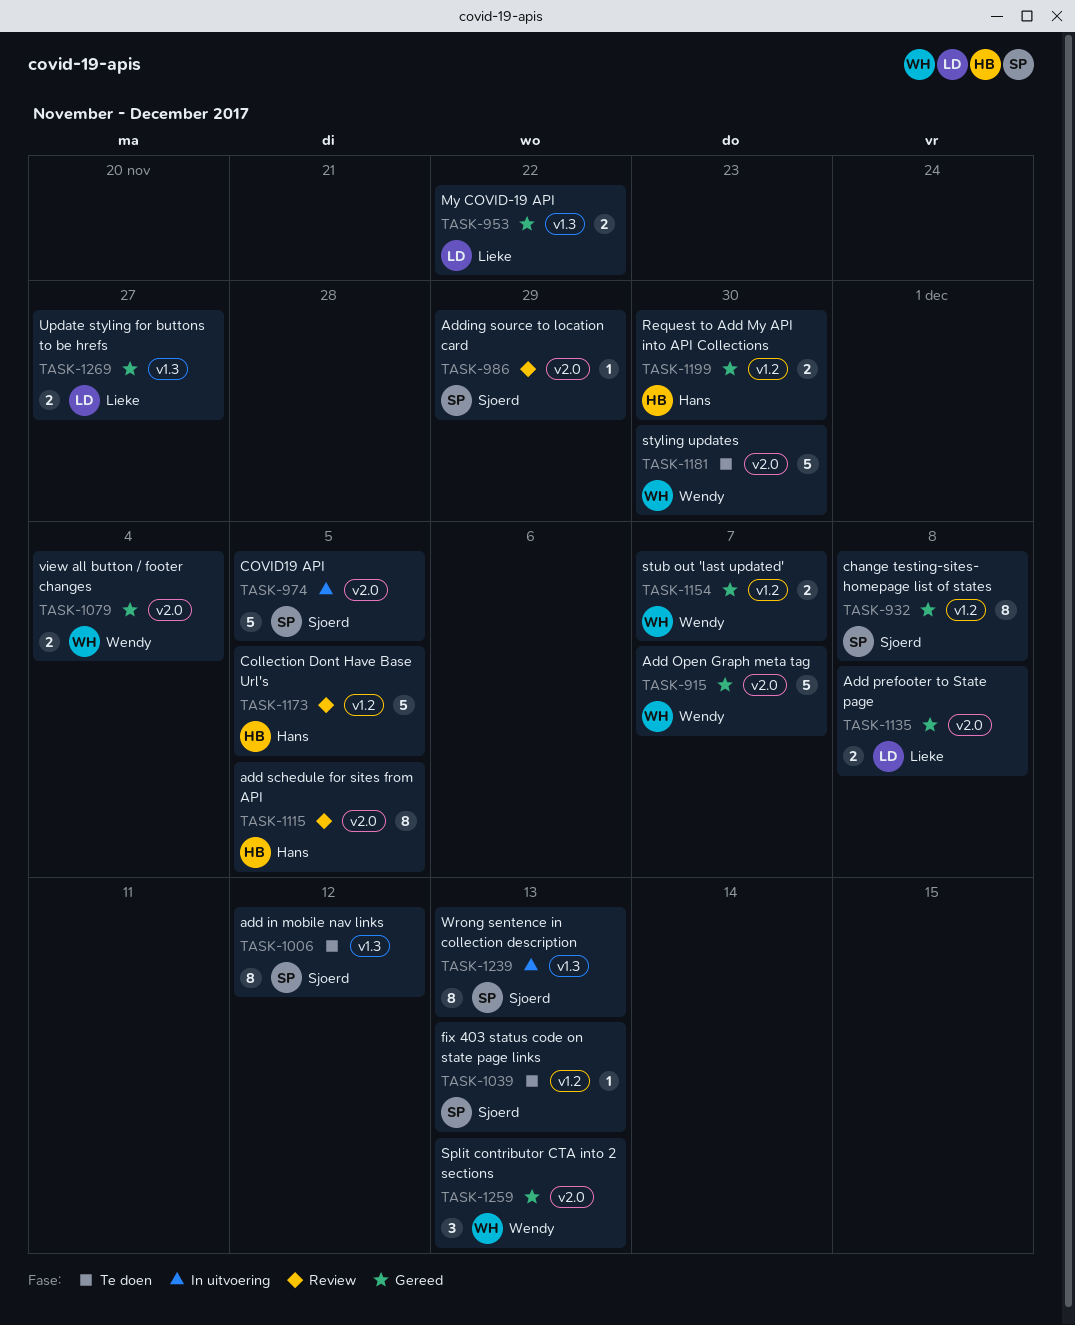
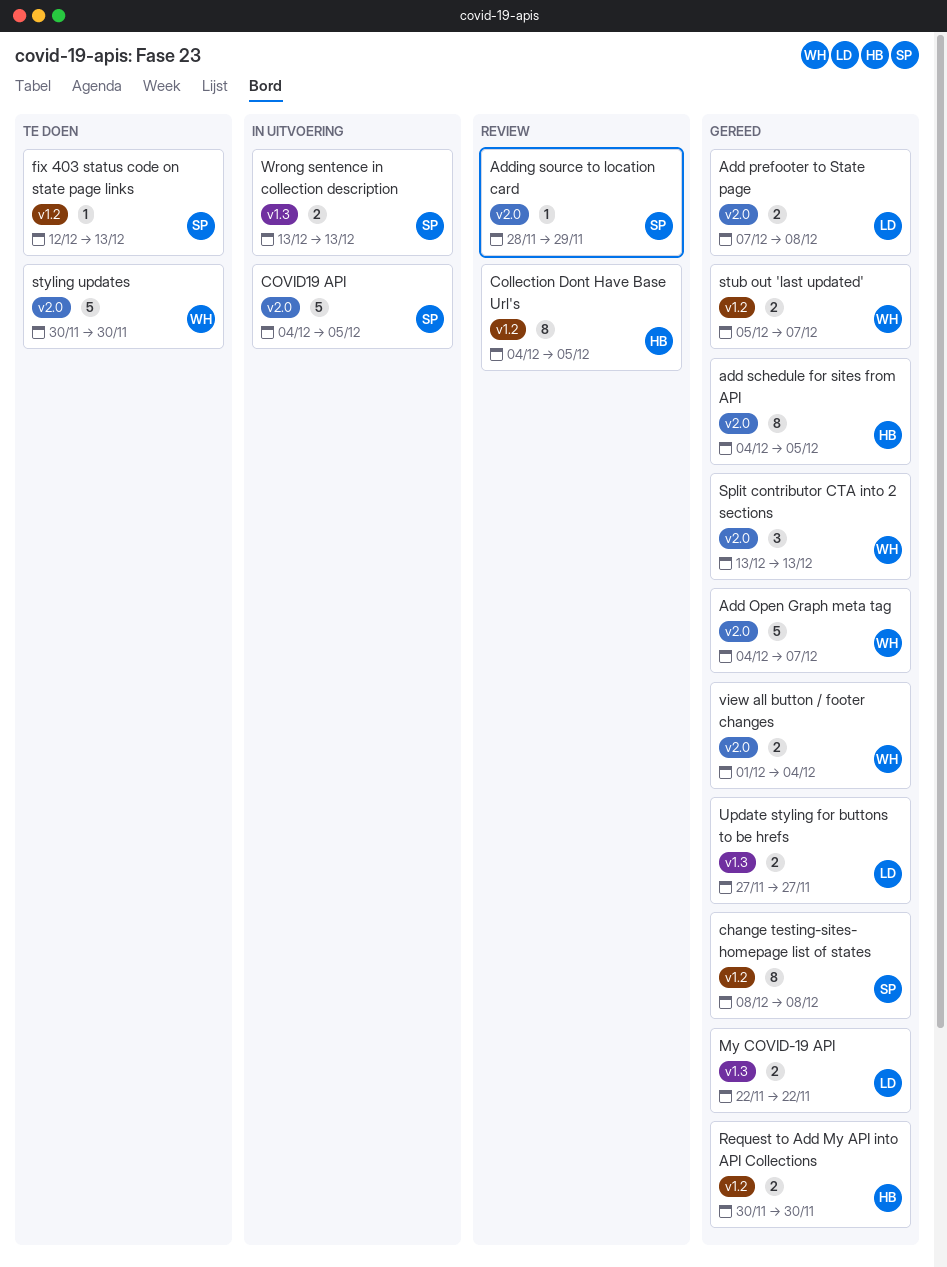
add in mobile nav links: present -> none
add schedule for sites from API, status: Review -> Gereed
Collection Dont Have Base Url's, estimate: 5 -> 8
Wrong sentence in collection description, estimate: 8 -> 2

